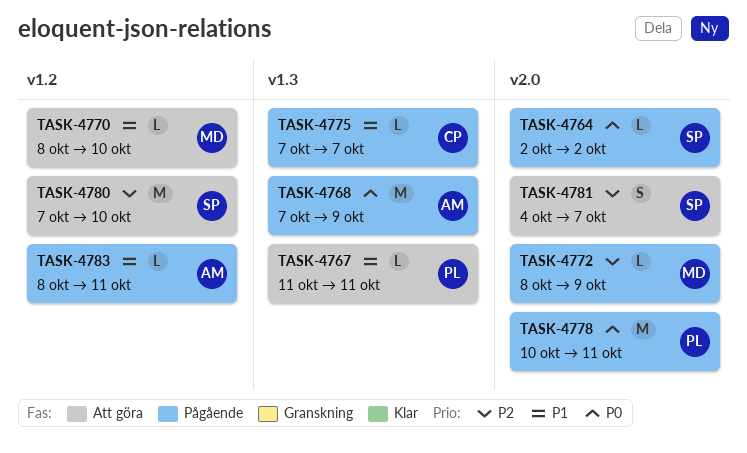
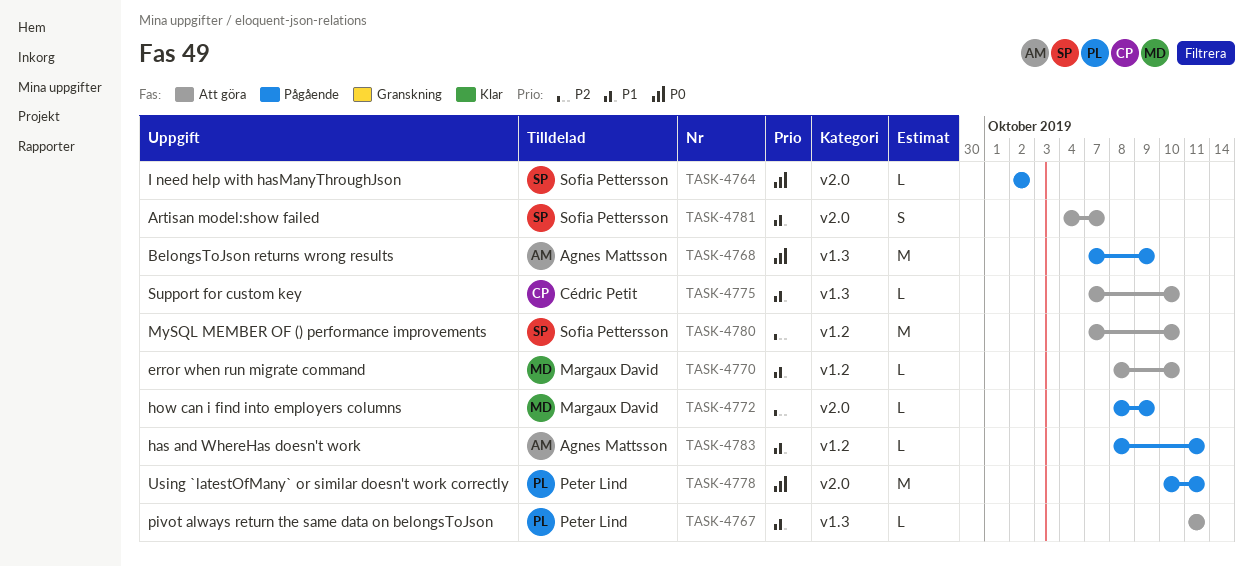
TASK-4775, status: Pågående -> Att göra
TASK-4775, due: Oct 7 -> Oct 10
TASK-4781, priority: P2 -> P1

